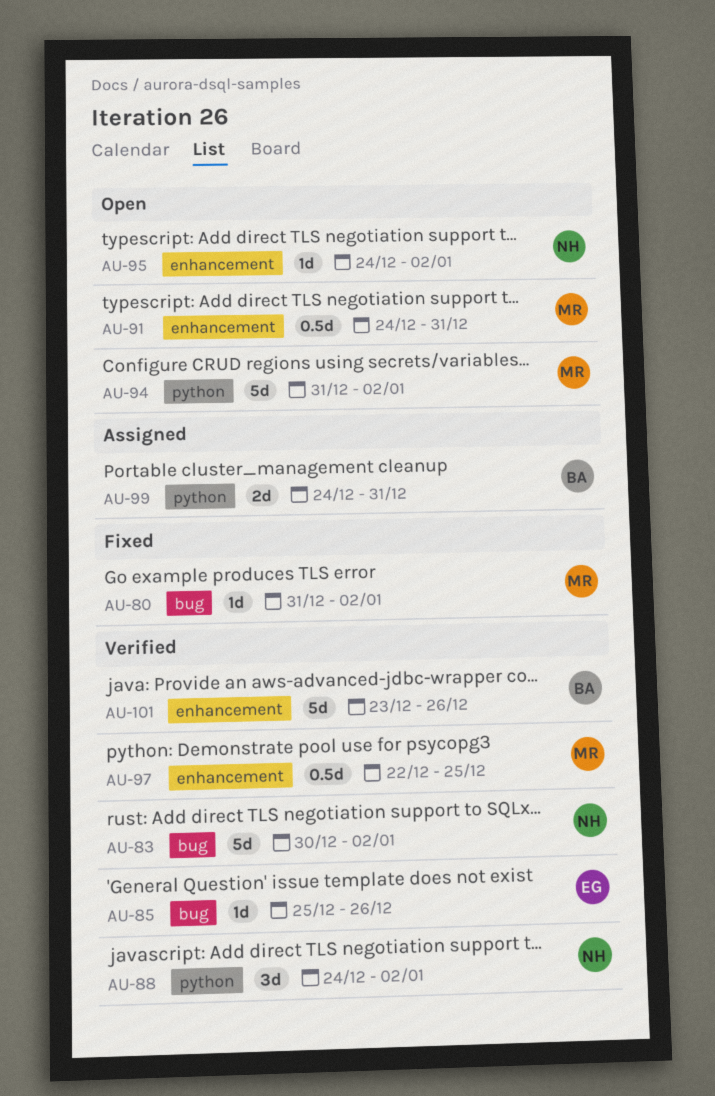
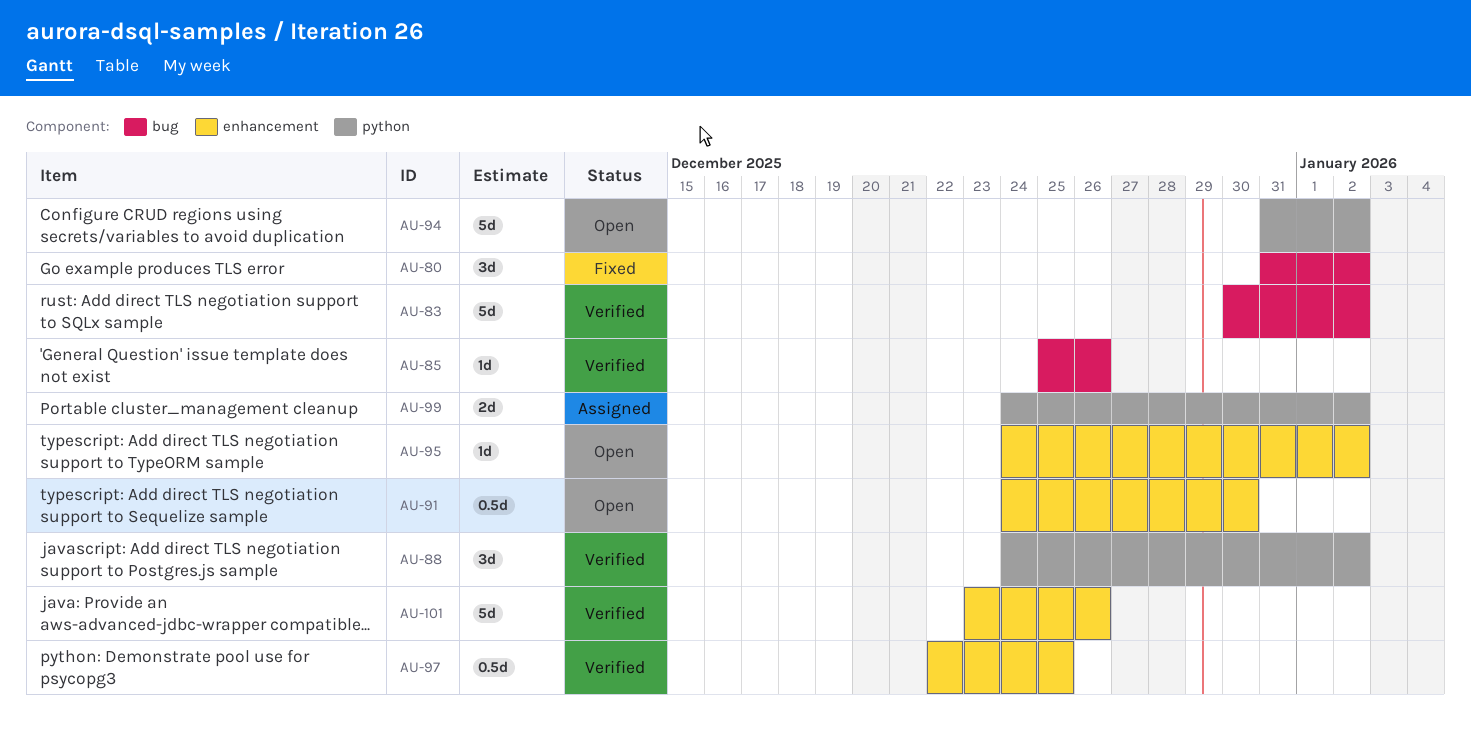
AU-80, estimate: 1d -> 3d
AU-91, due: Dec 31 -> Dec 30
AU-99, due: Dec 31 -> Jan 2

